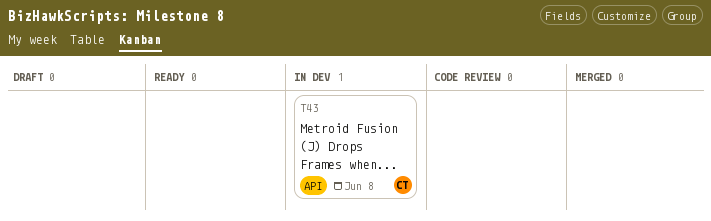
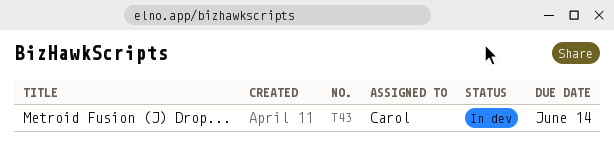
T43, due: Jun 8 -> Jun 14

